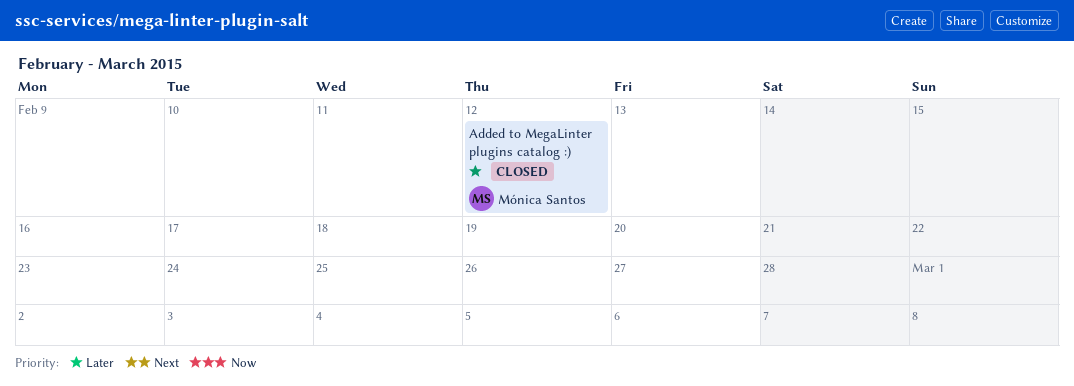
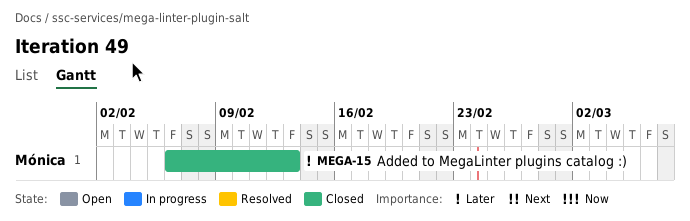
Added to MegaLinter plugins catalog :), due: Feb 12 -> Feb 13

